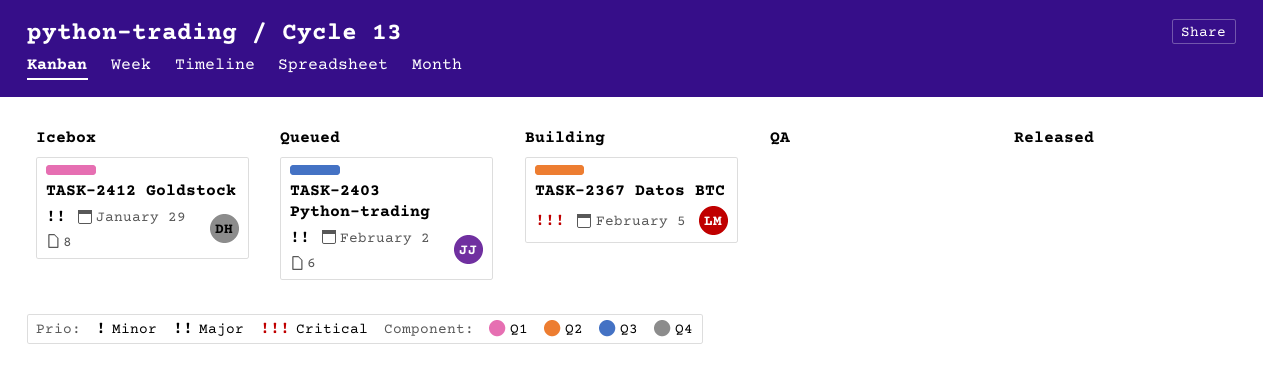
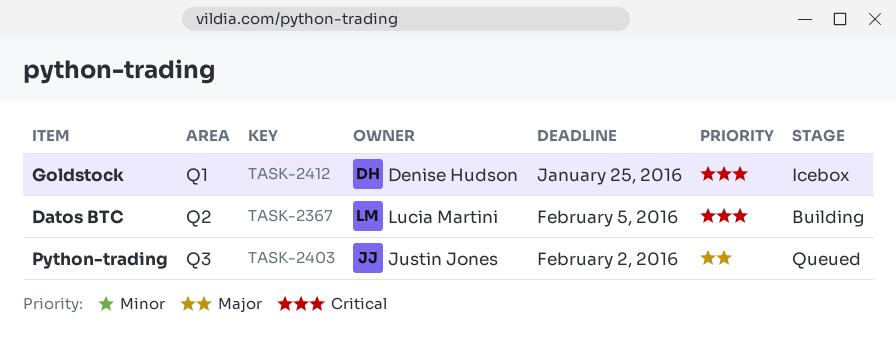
TASK-2412, priority: Major -> Critical
TASK-2412, due: Jan 29 -> Jan 25

